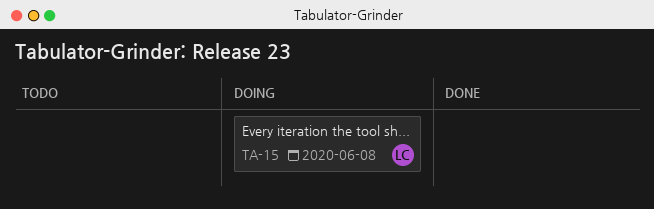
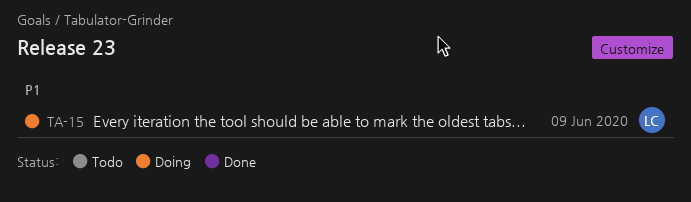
TA-15, due: Jun 8 -> Jun 9

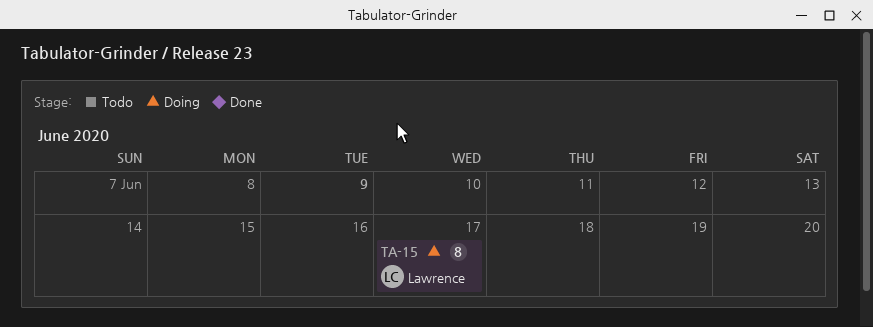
TA-15, due: Jun 9 -> Jun 17

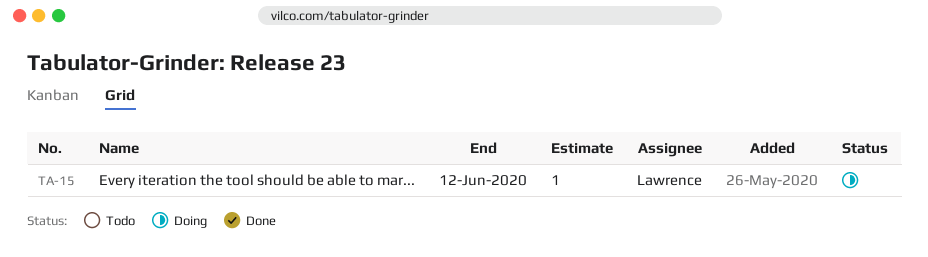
TA-15, estimate: 8 -> 1
TA-15, due: Jun 17 -> Jun 12

